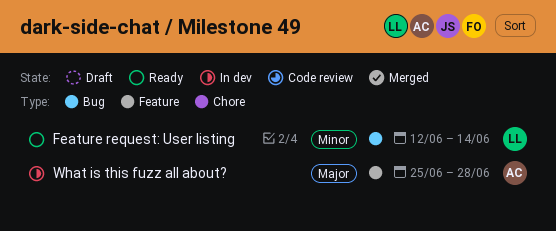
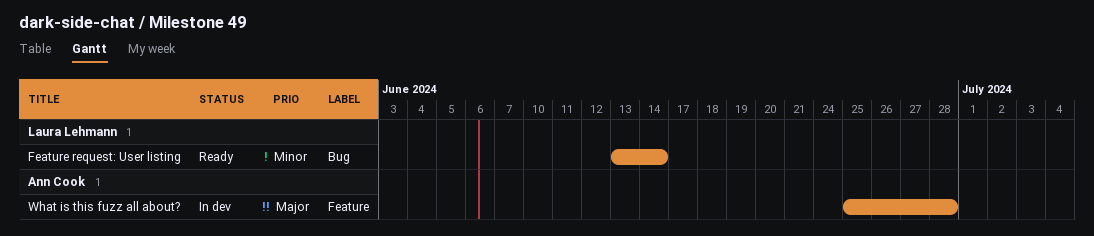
Feature request: User listing, start: Jun 12 -> Jun 13

